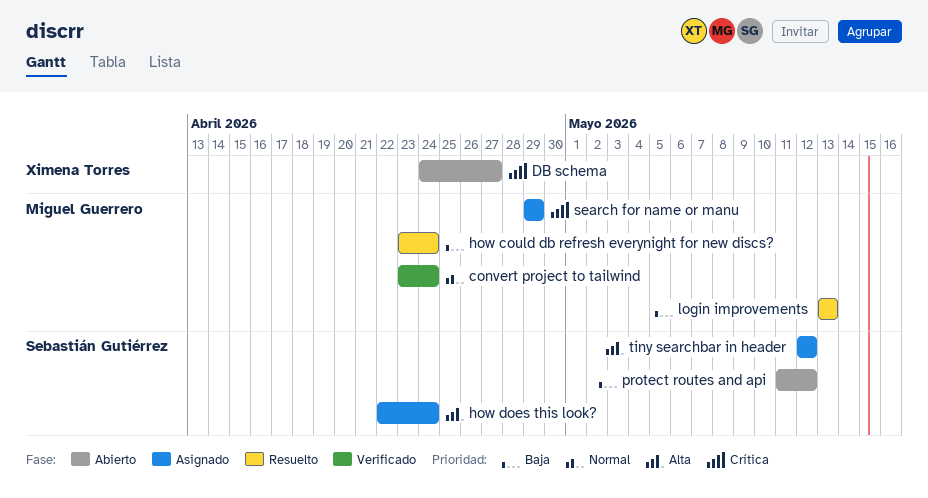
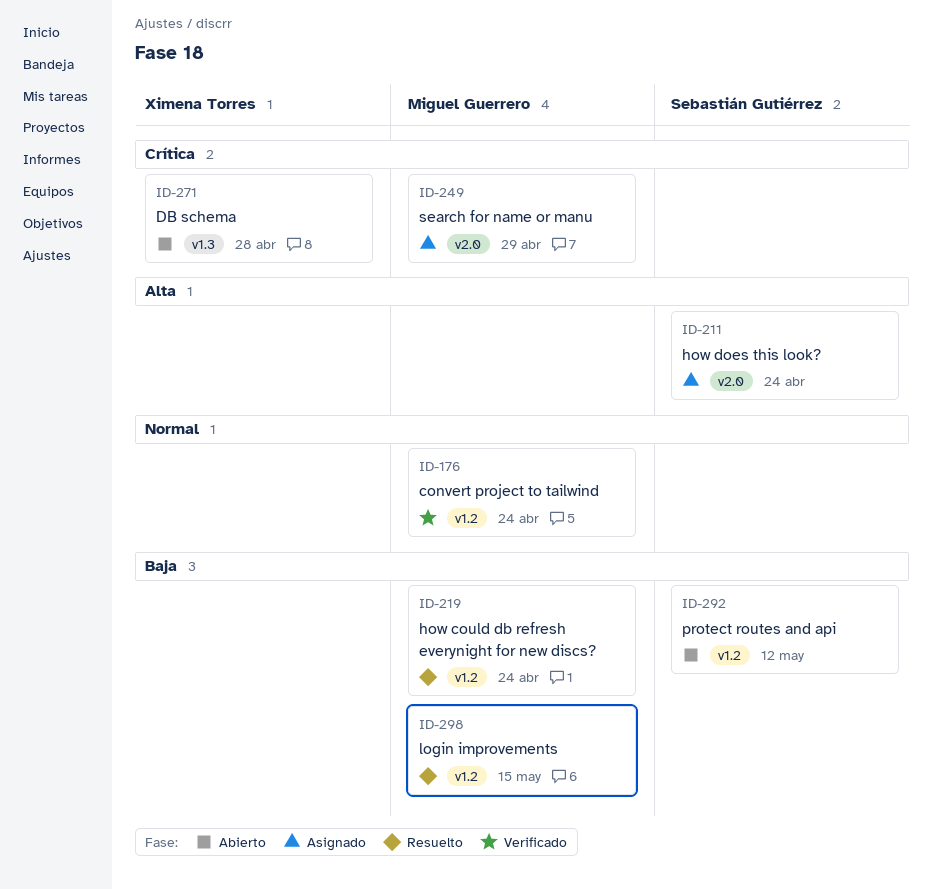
DB schema, due: Apr 27 -> Apr 28
login improvements, due: May 13 -> May 15
tiny searchbar in header: present -> none

